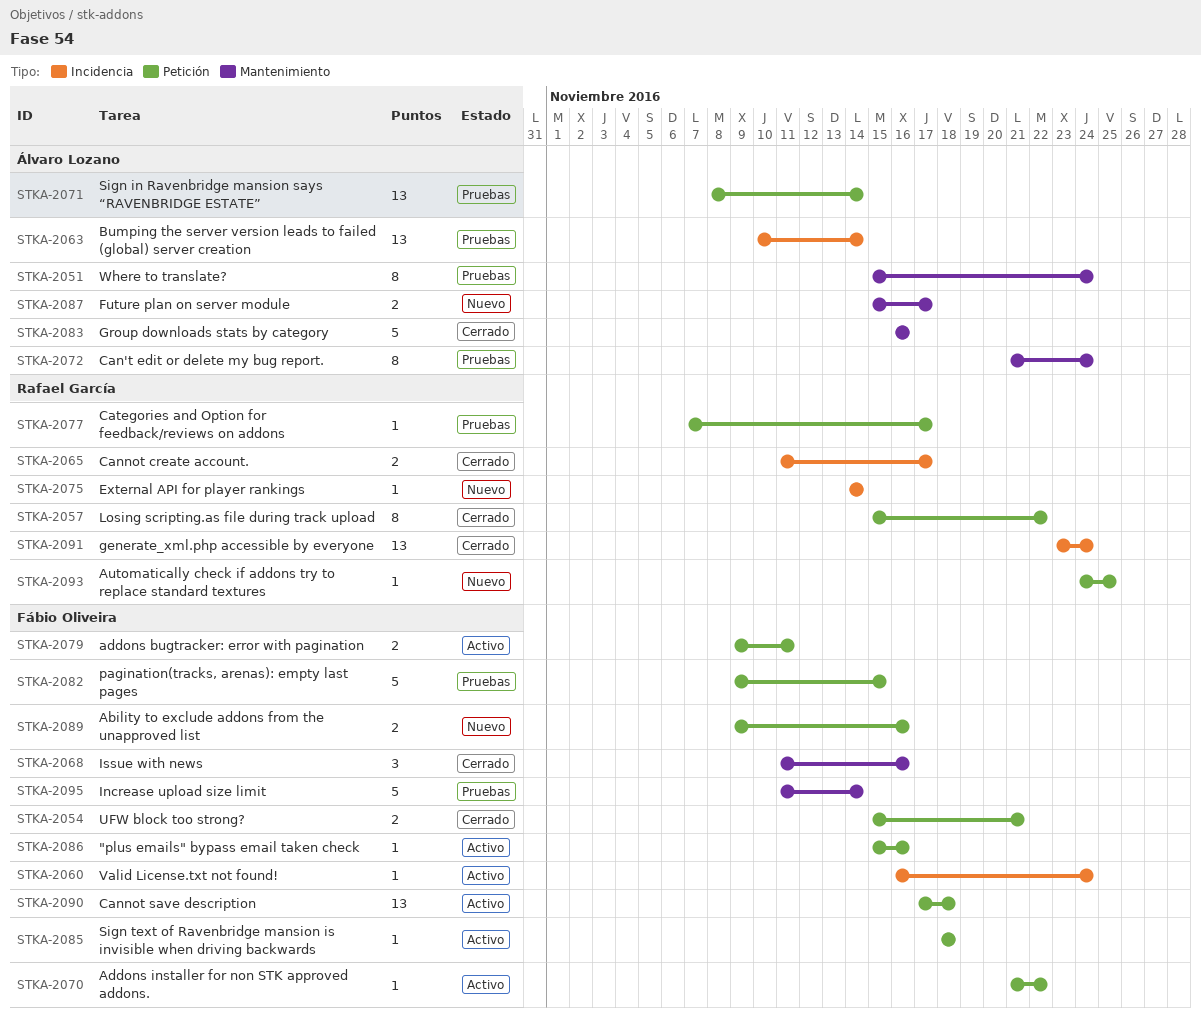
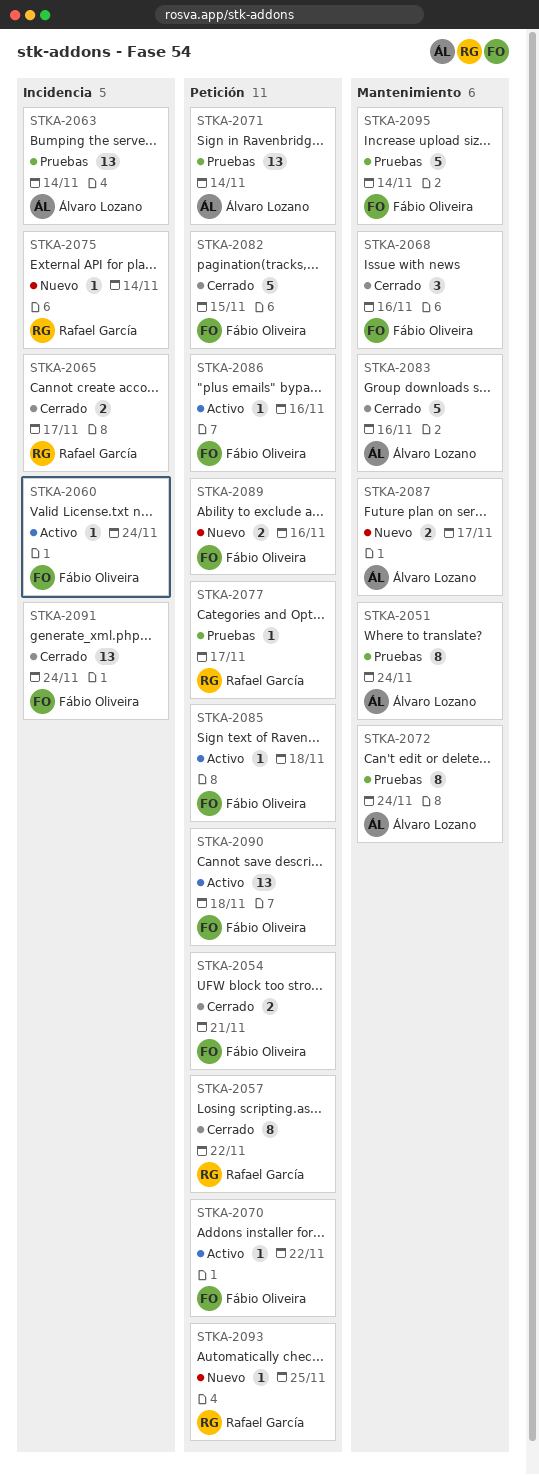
STKA-2079: present -> none
STKA-2082, status: Pruebas -> Cerrado
STKA-2091, owner: Rafael García -> Fábio Oliveira

